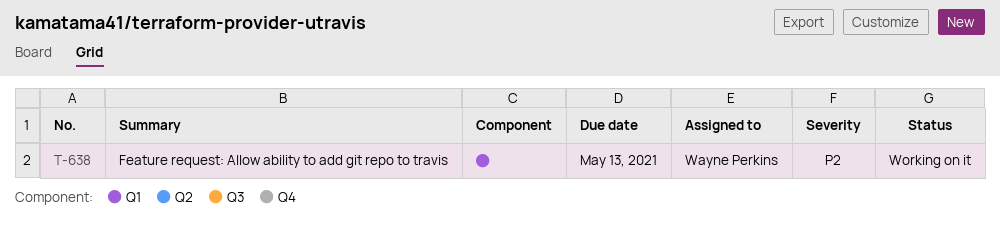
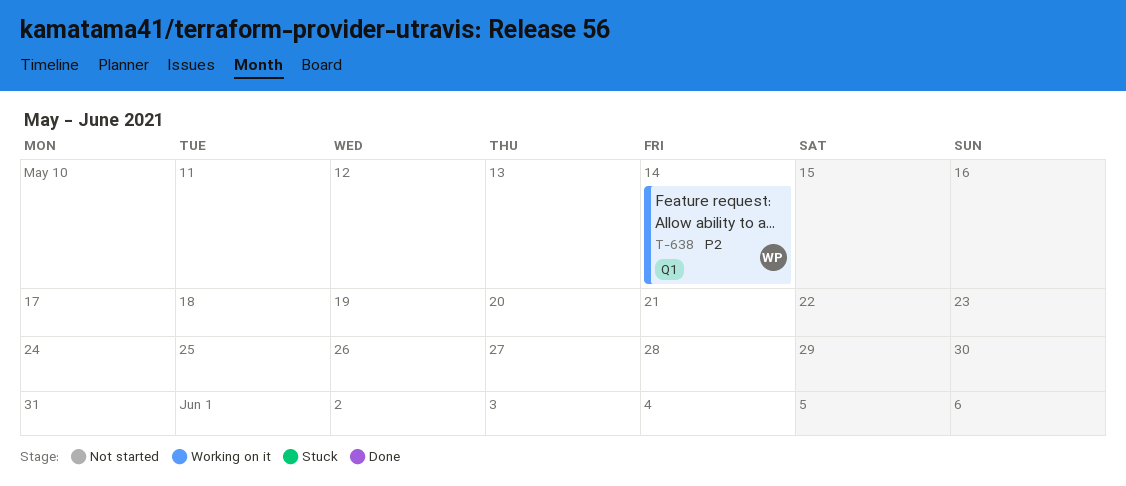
T-638, due: May 13 -> May 14

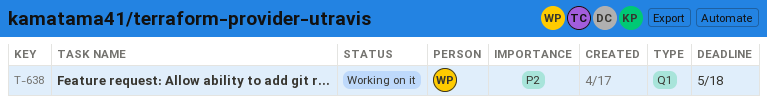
T-638, due: May 14 -> May 18

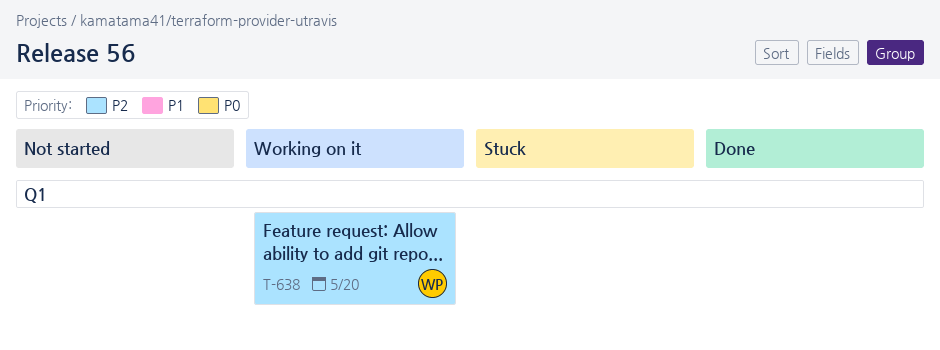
T-638, due: May 18 -> May 20

